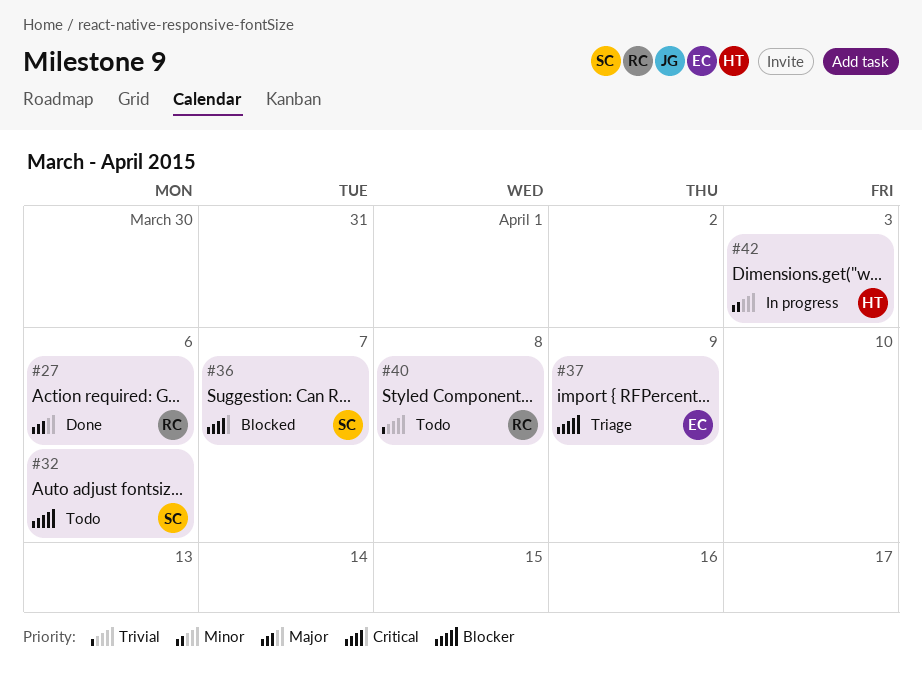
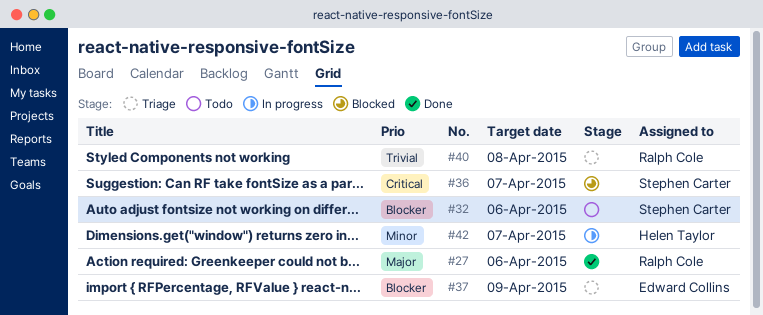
#40, status: Todo -> Triage
#42, due: Apr 3 -> Apr 7

